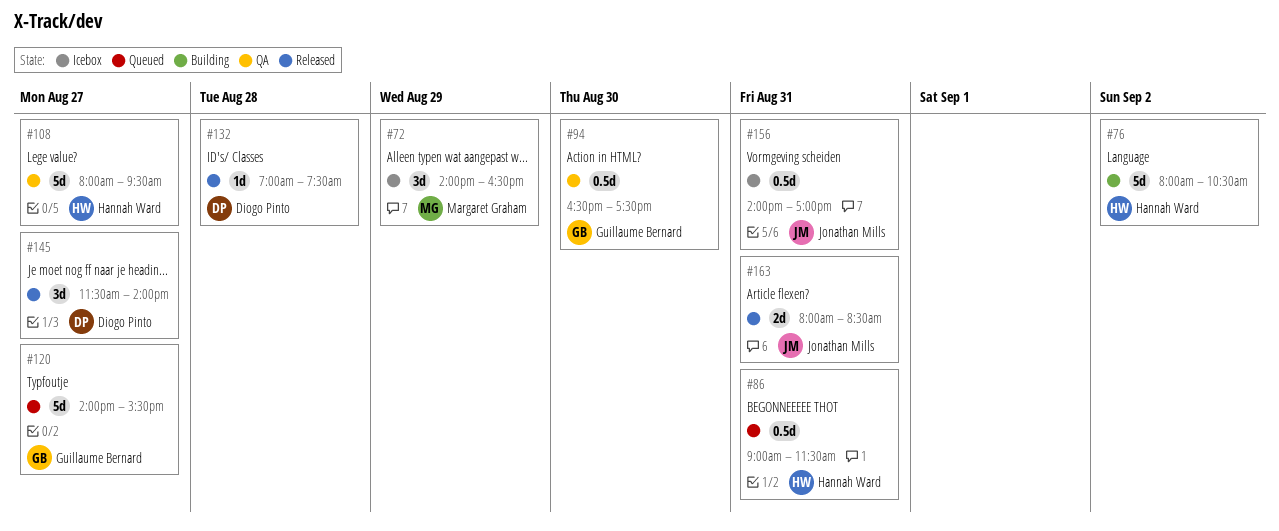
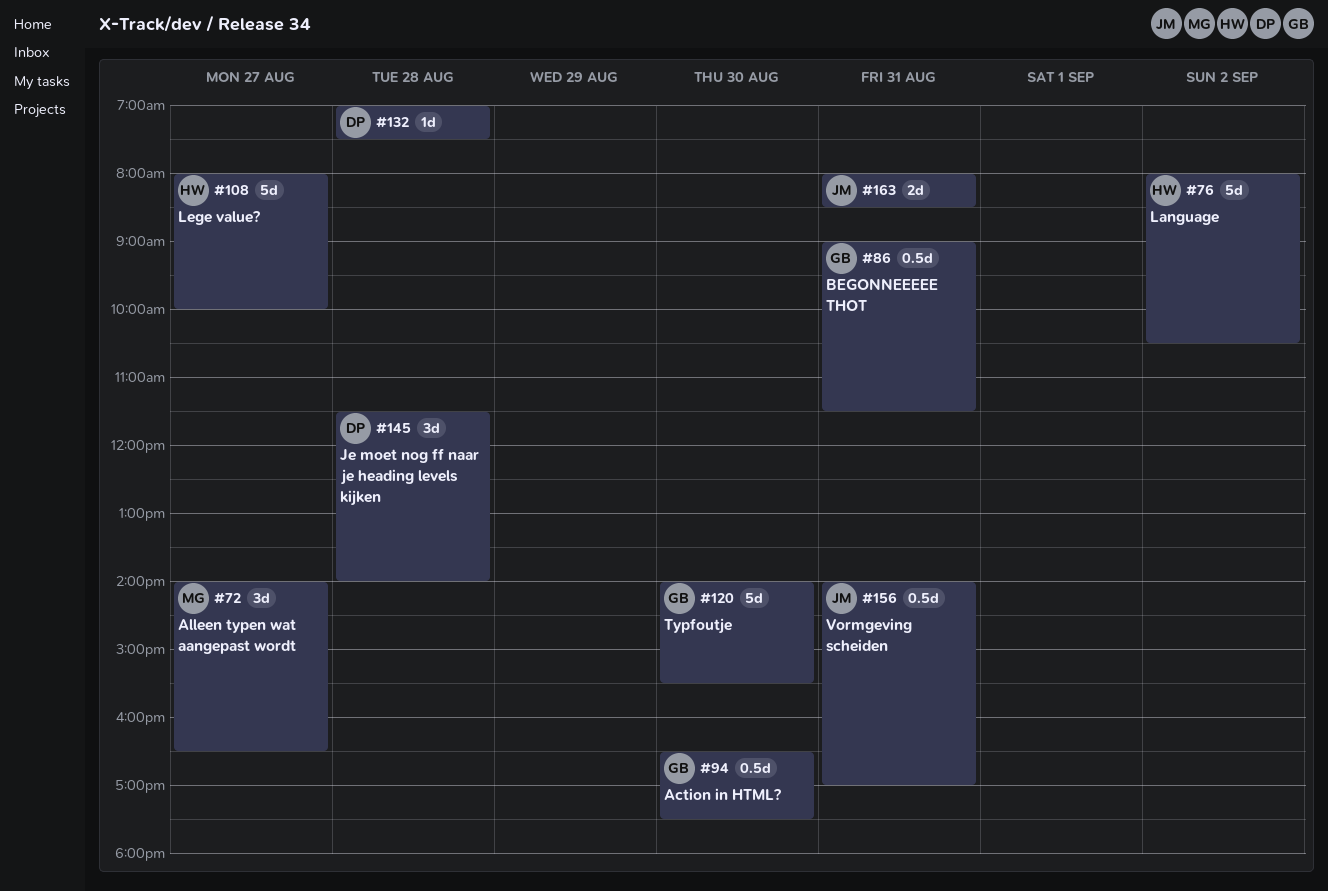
#72, day: Aug 29 -> Aug 27
#86, owner: Hannah Ward -> Guillaume Bernard
#108, ends: 09:30 -> 10:00
#120, day: Aug 27 -> Aug 30
#145, day: Aug 27 -> Aug 28

